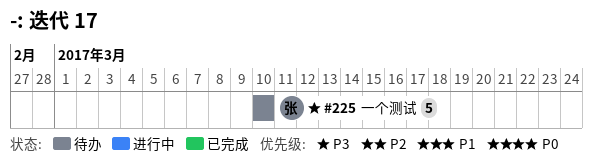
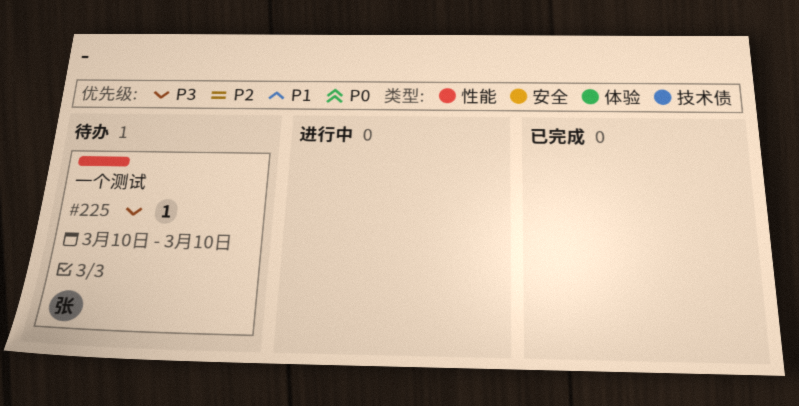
#225, estimate: 5 -> 1

